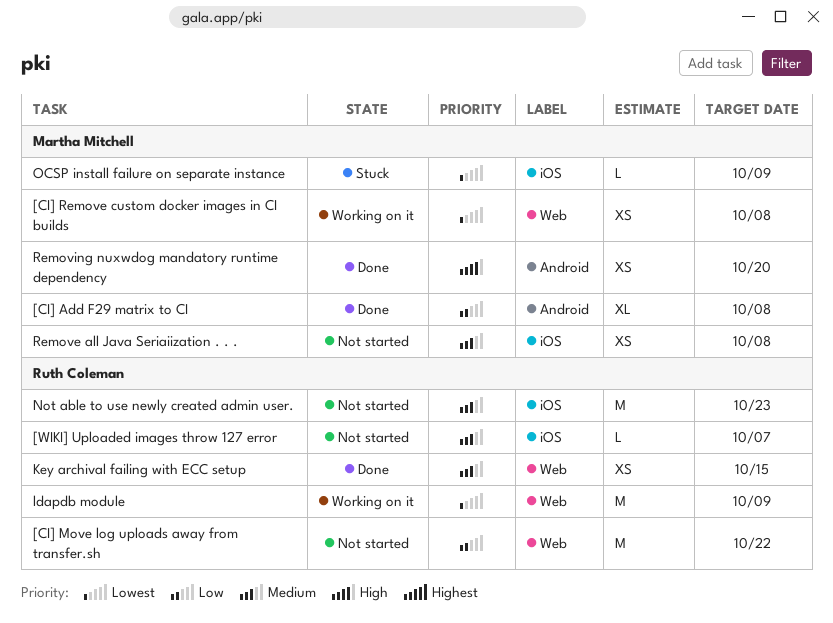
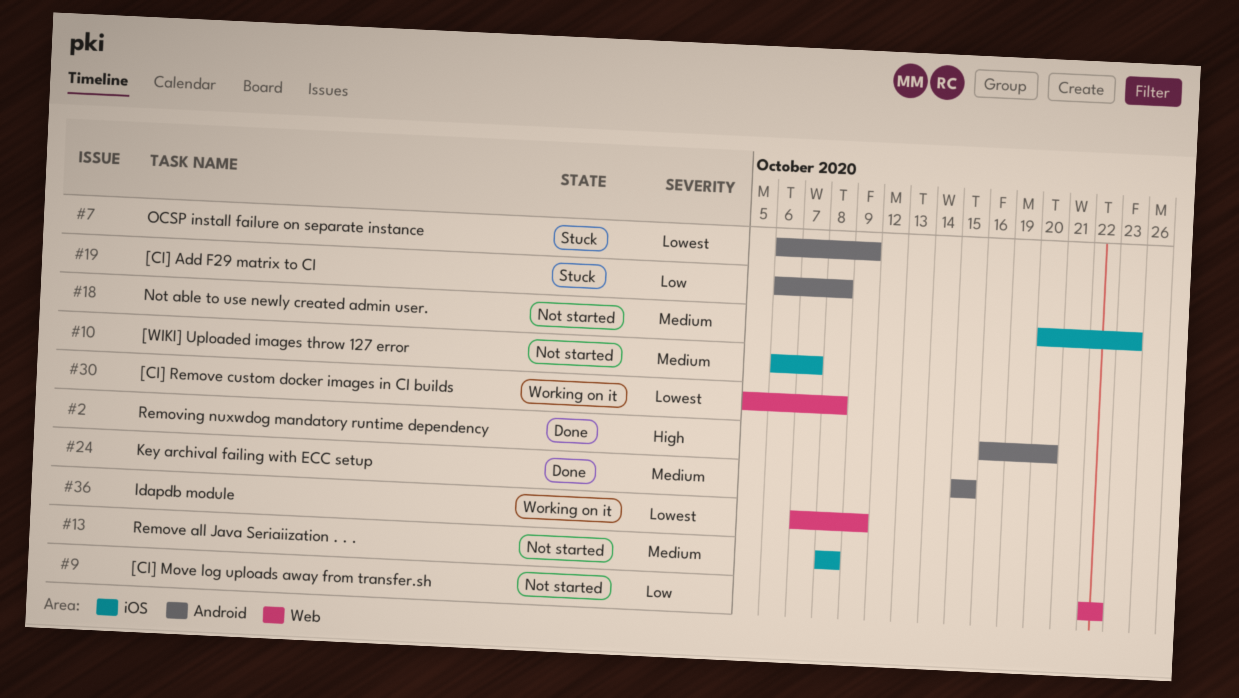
[CI] Add F29 matrix to CI, status: Done -> Stuck
Key archival failing with ECC setup, label: Web -> Android
OCSP install failure on separate instance, label: iOS -> Android

